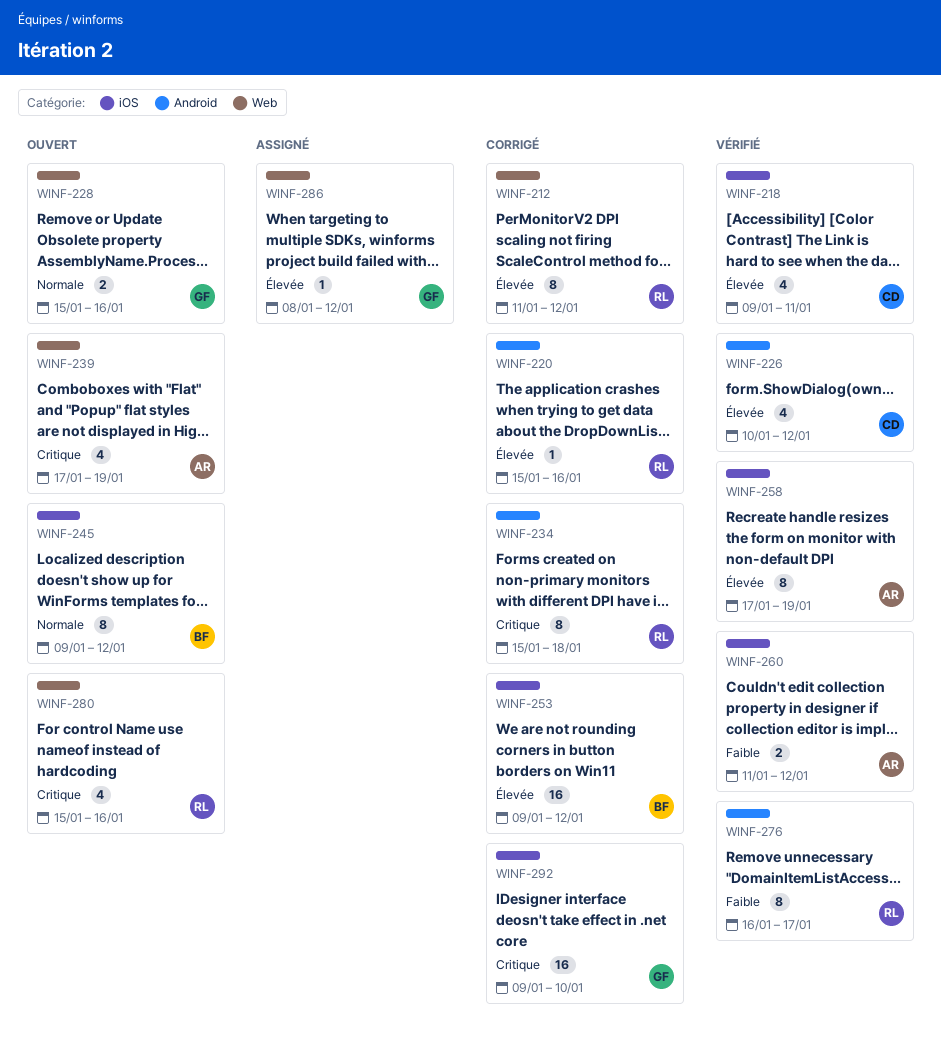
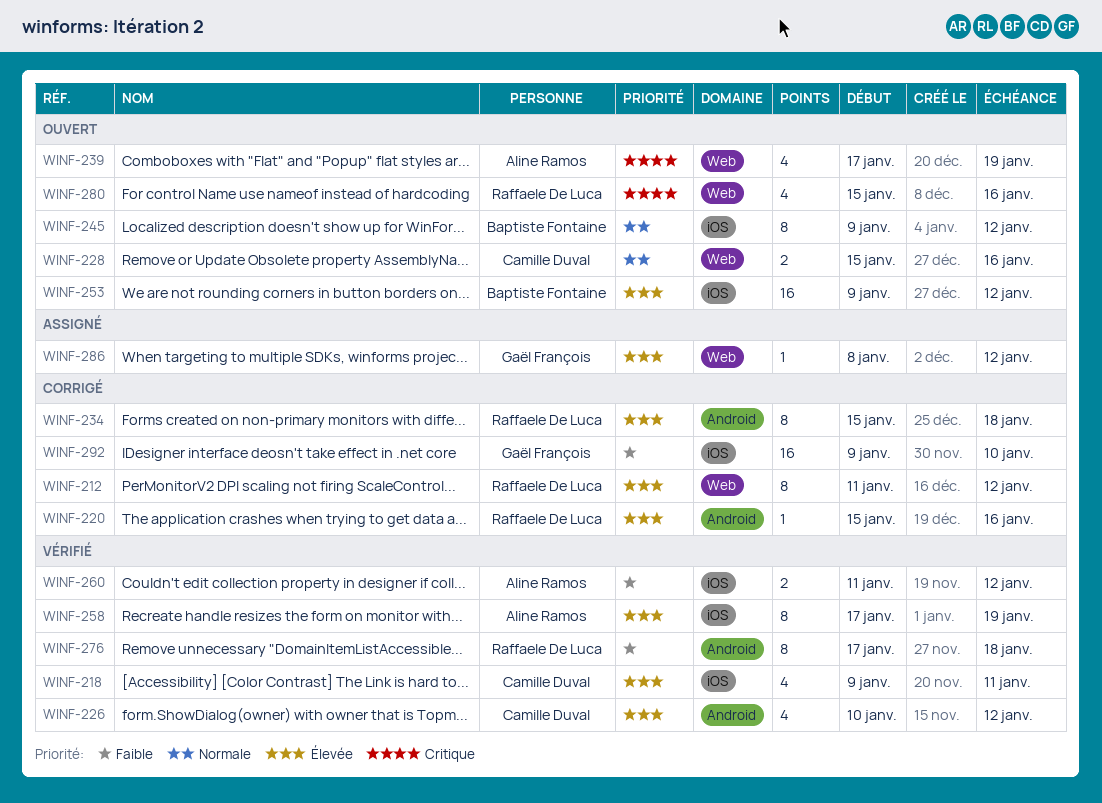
WINF-228, owner: Gaël François -> Camille Duval
WINF-234, priority: Critique -> Élevée
WINF-253, status: Corrigé -> Ouvert
WINF-276, start: Jan 16 -> Jan 17
WINF-276, due: Jan 17 -> Jan 18
WINF-292, priority: Critique -> Faible

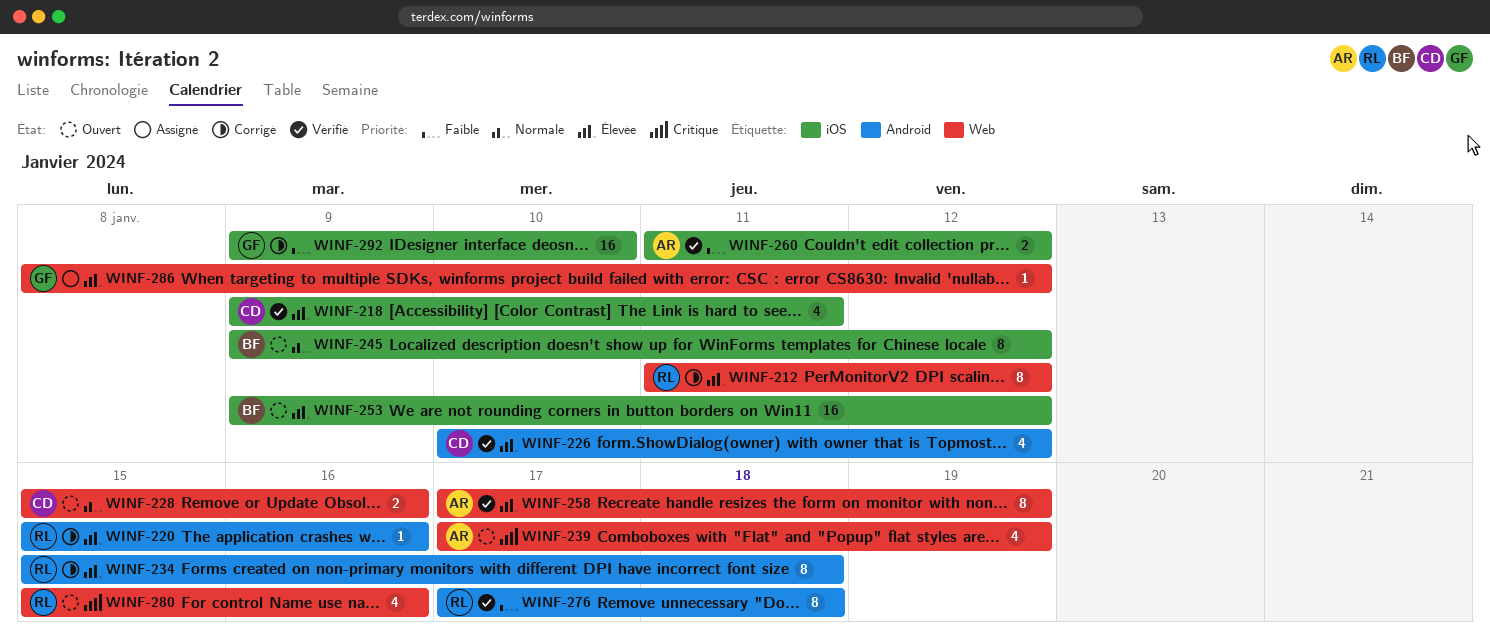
WINF-258, label: iOS -> Web

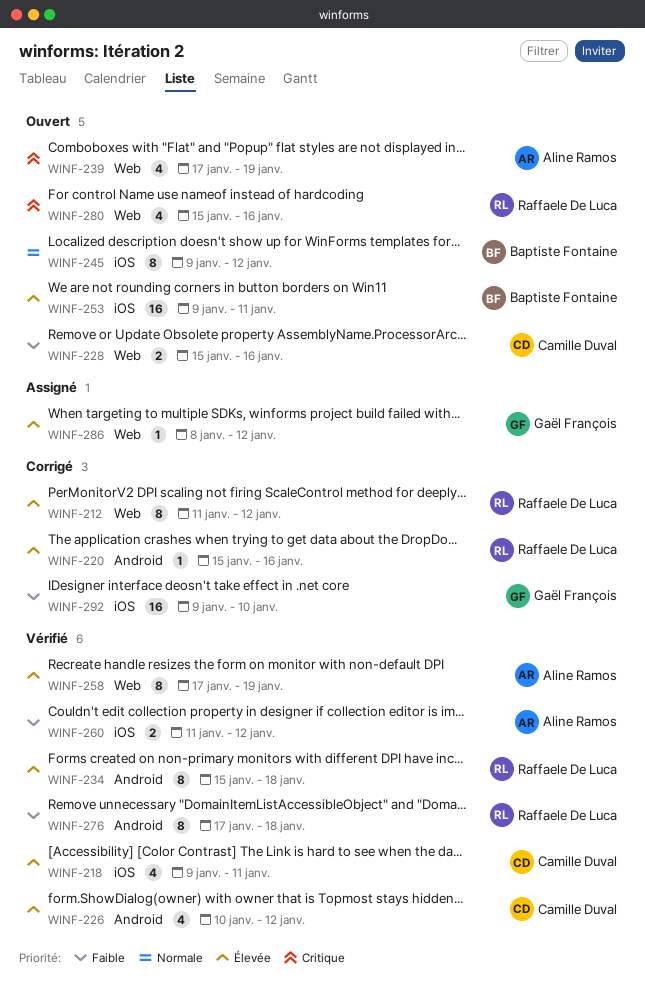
WINF-228, priority: Normale -> Faible
WINF-234, status: Corrigé -> Vérifié
WINF-253, due: Jan 12 -> Jan 11

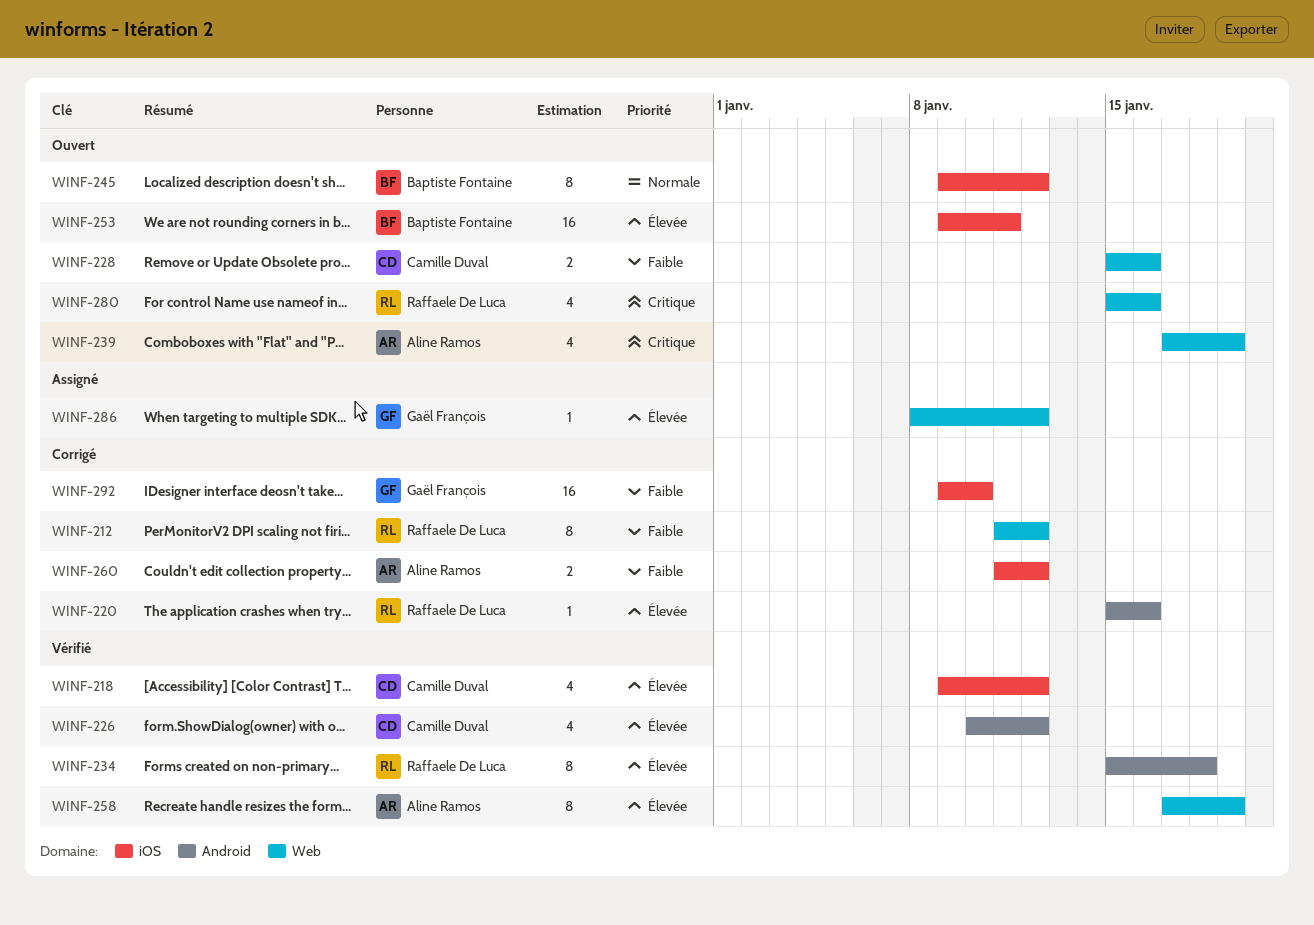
WINF-212, priority: Élevée -> Faible
WINF-218, due: Jan 11 -> Jan 12
WINF-260, status: Vérifié -> Corrigé
WINF-276: present -> none

